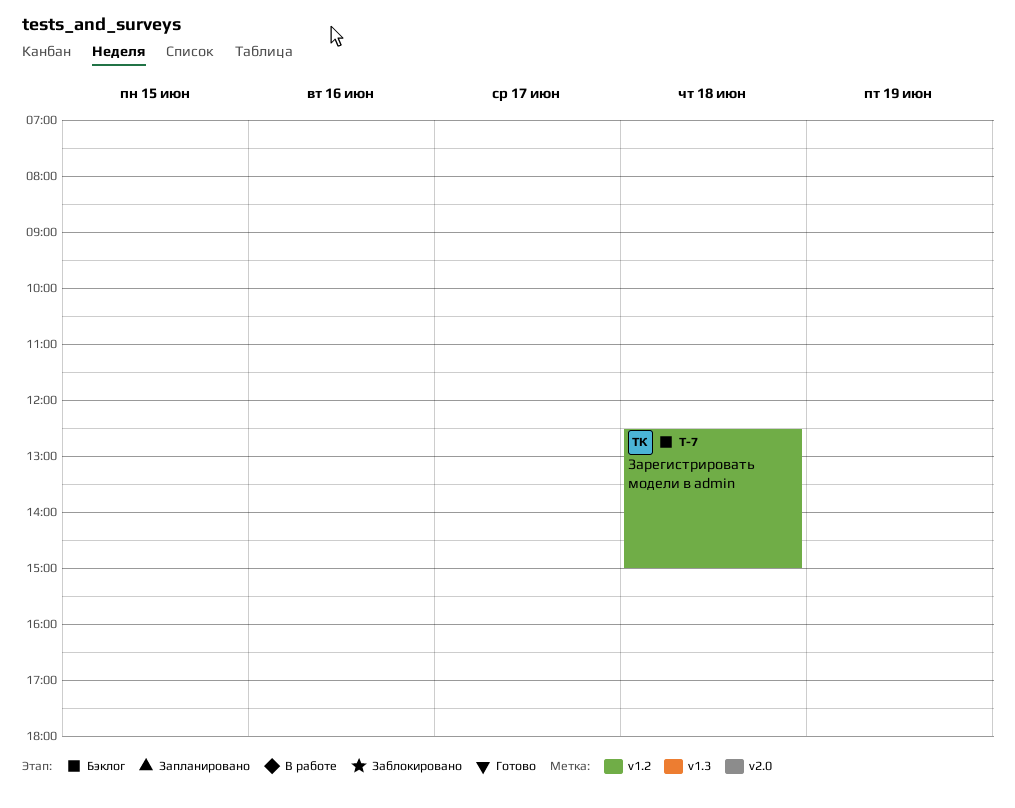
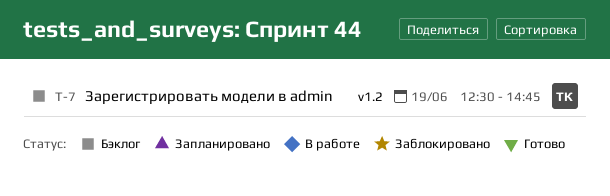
T-7, day: Jun 18 -> Jun 19
T-7, ends: 15:00 -> 14:45

